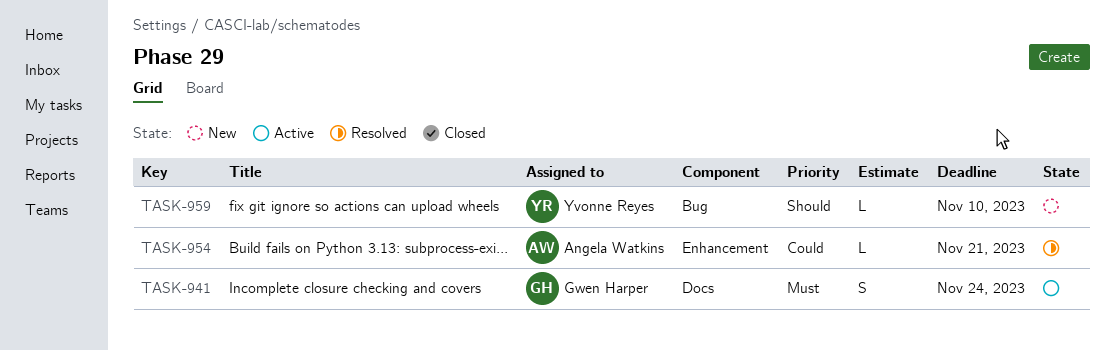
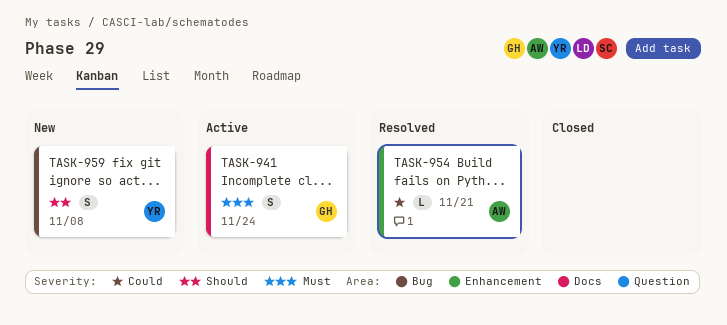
TASK-959, estimate: L -> S
TASK-959, due: Nov 10 -> Nov 8

